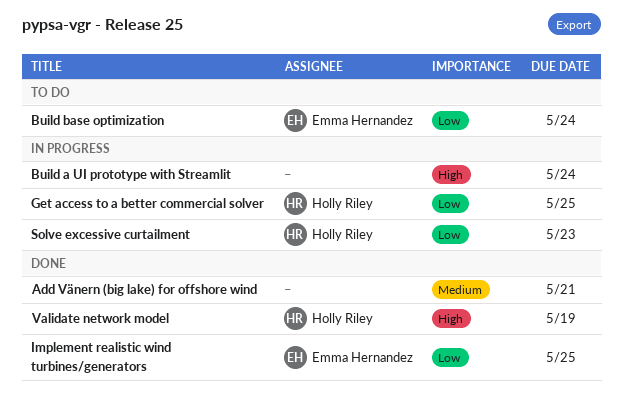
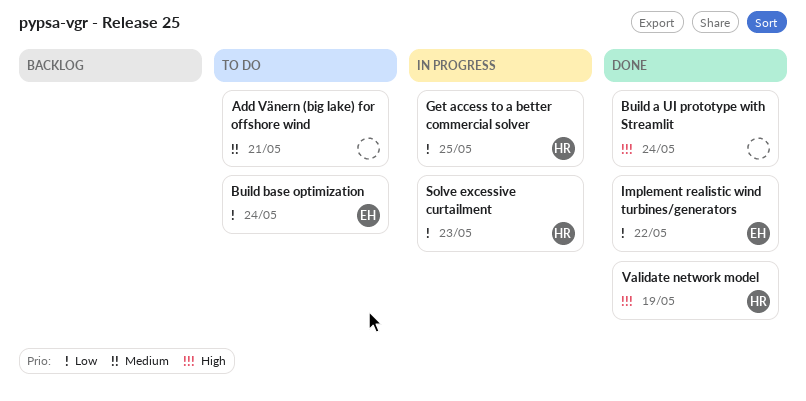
Add Vänern (big lake) for offshore wind, status: Done -> To do
Build a UI prototype with Streamlit, status: In progress -> Done
Implement realistic wind turbines/generators, due: May 25 -> May 22

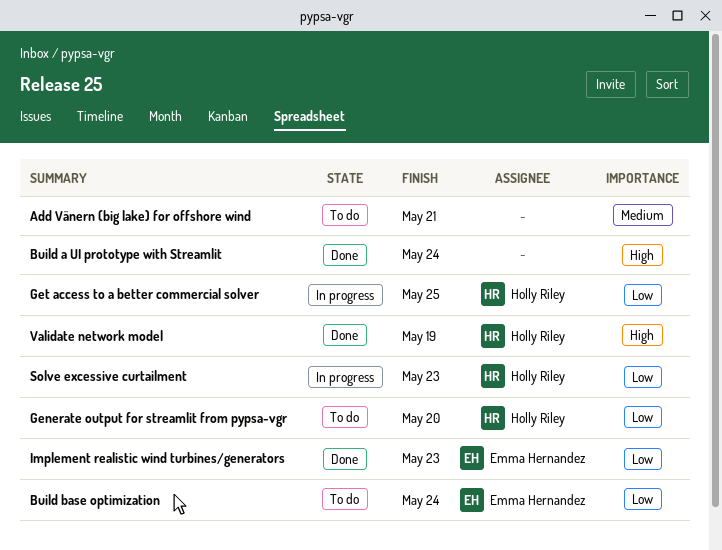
Generate output for streamlit from pypsa-vgr: none -> present
Implement realistic wind turbines/generators, due: May 22 -> May 23

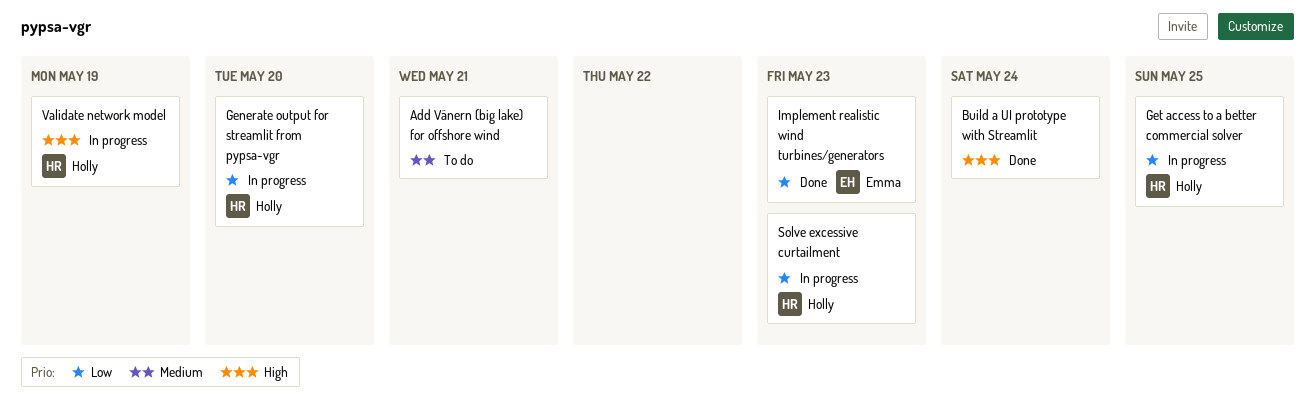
Build base optimization: present -> none
Generate output for streamlit from pypsa-vgr, status: To do -> In progress
Validate network model, status: Done -> In progress

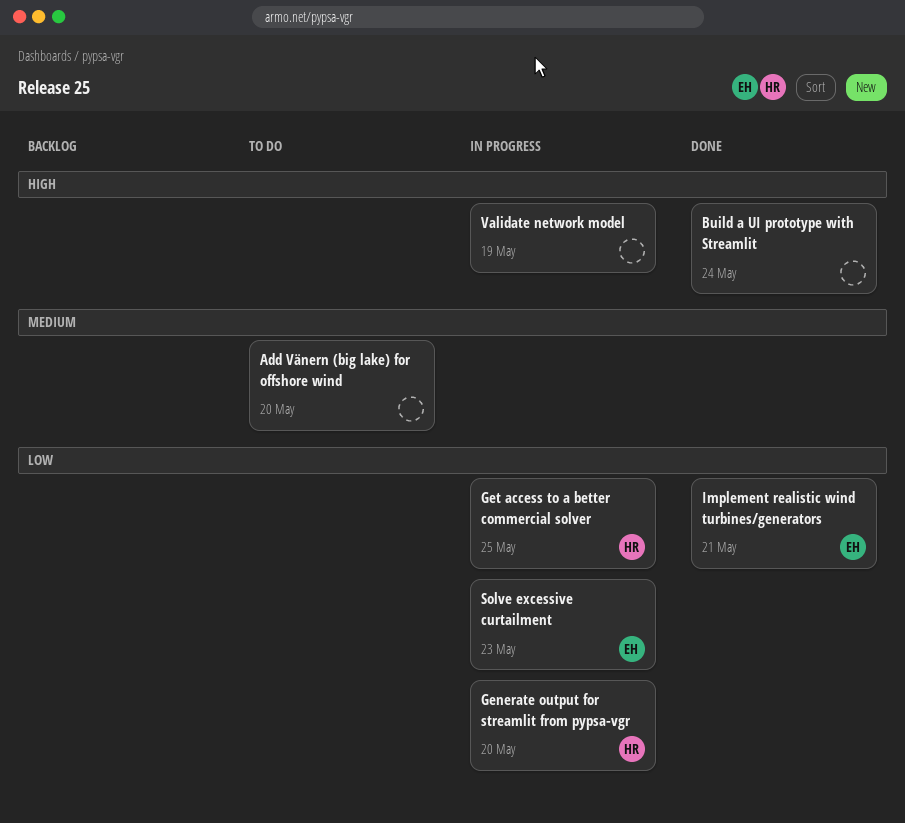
Add Vänern (big lake) for offshore wind, due: May 21 -> May 20
Implement realistic wind turbines/generators, due: May 23 -> May 21
Solve excessive curtailment, owner: Holly -> Emma
Validate network model, owner: Holly -> none

